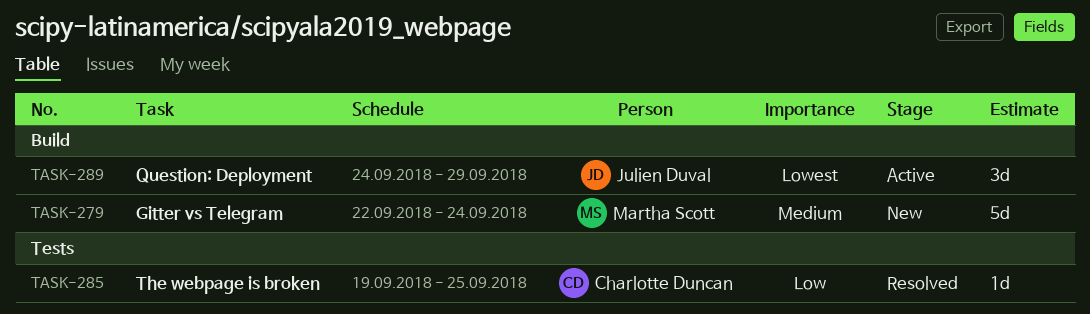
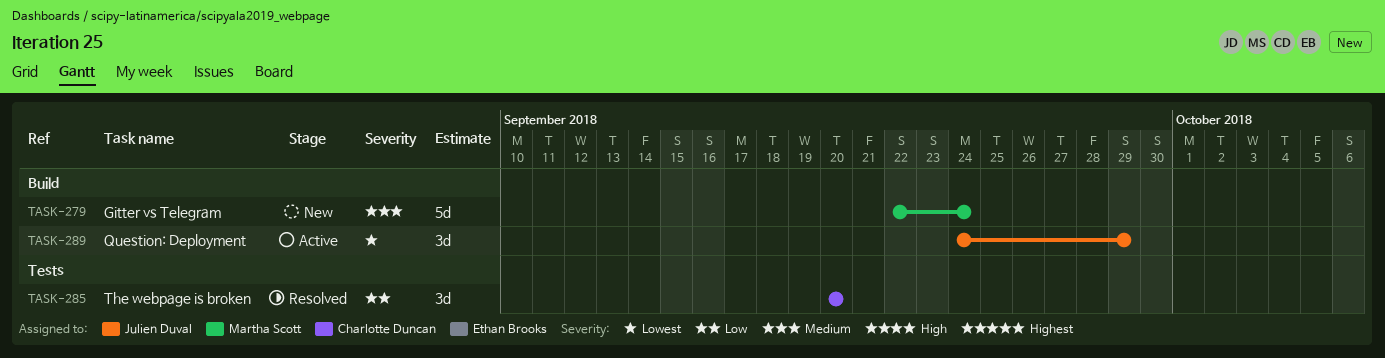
TASK-285, estimate: 1d -> 3d
TASK-285, start: Sep 19 -> Sep 20
TASK-285, due: Sep 25 -> Sep 20

